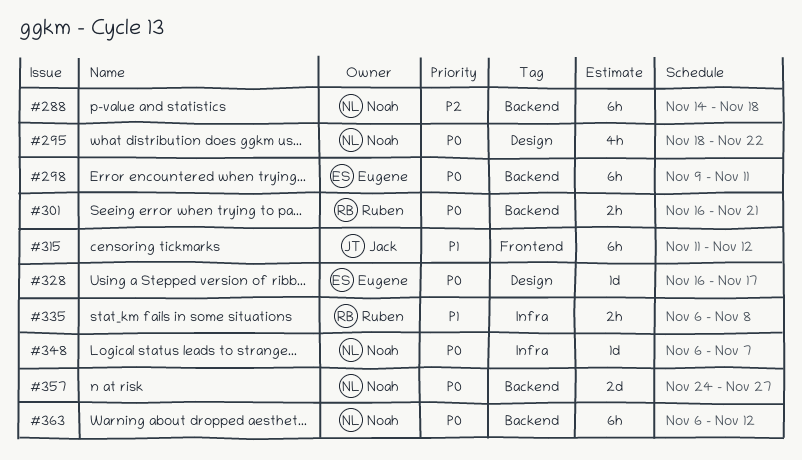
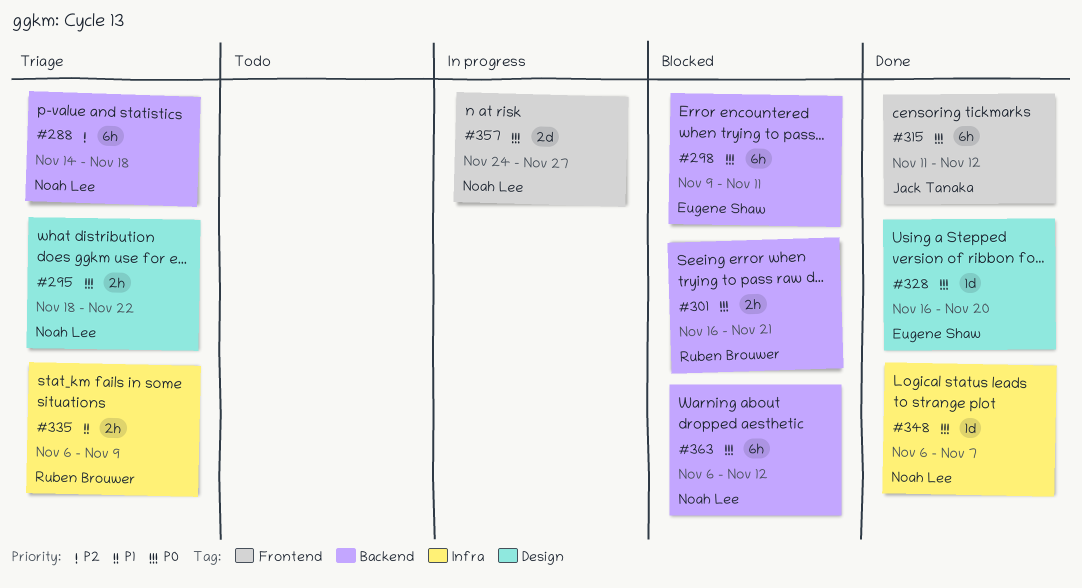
#295, estimate: 4h -> 2h
#315, priority: P1 -> P0
#328, due: Nov 17 -> Nov 20
#335, due: Nov 8 -> Nov 9
#357, label: Backend -> Frontend

